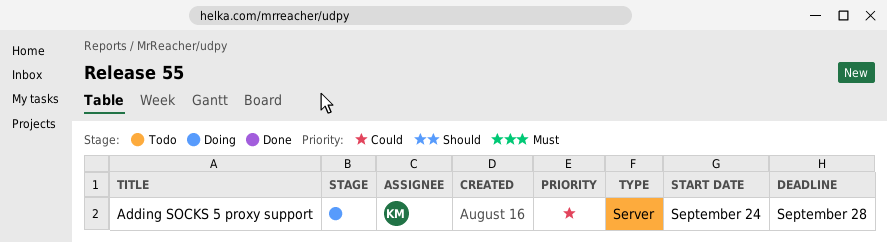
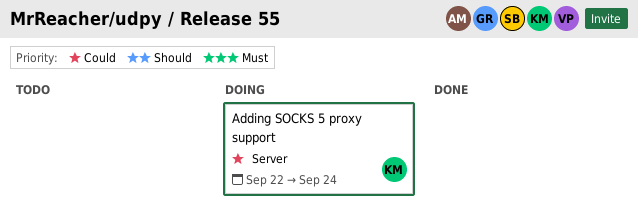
Adding SOCKS 5 proxy support, start: Sep 24 -> Sep 22
Adding SOCKS 5 proxy support, due: Sep 28 -> Sep 24

